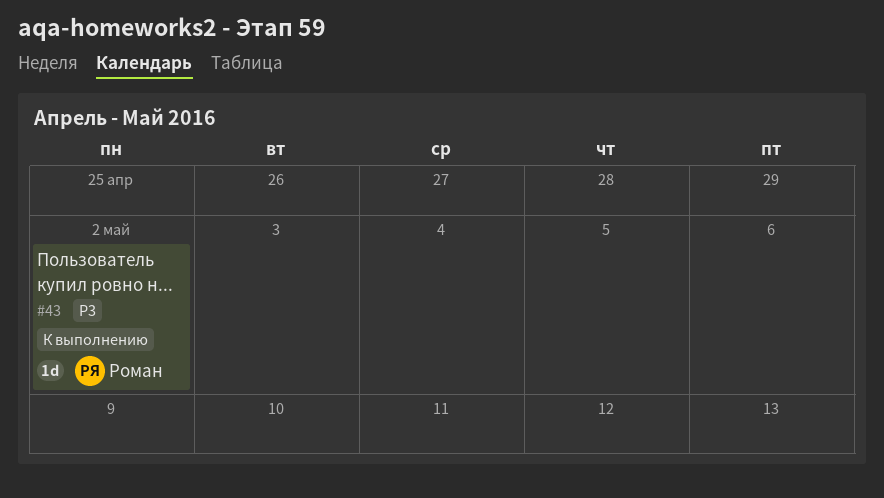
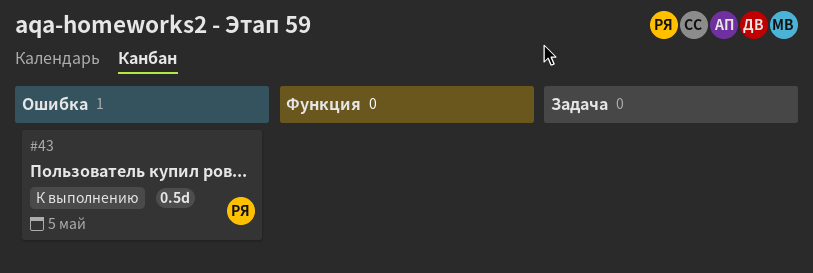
#43, estimate: 1d -> 0.5d
#43, due: May 2 -> May 5

